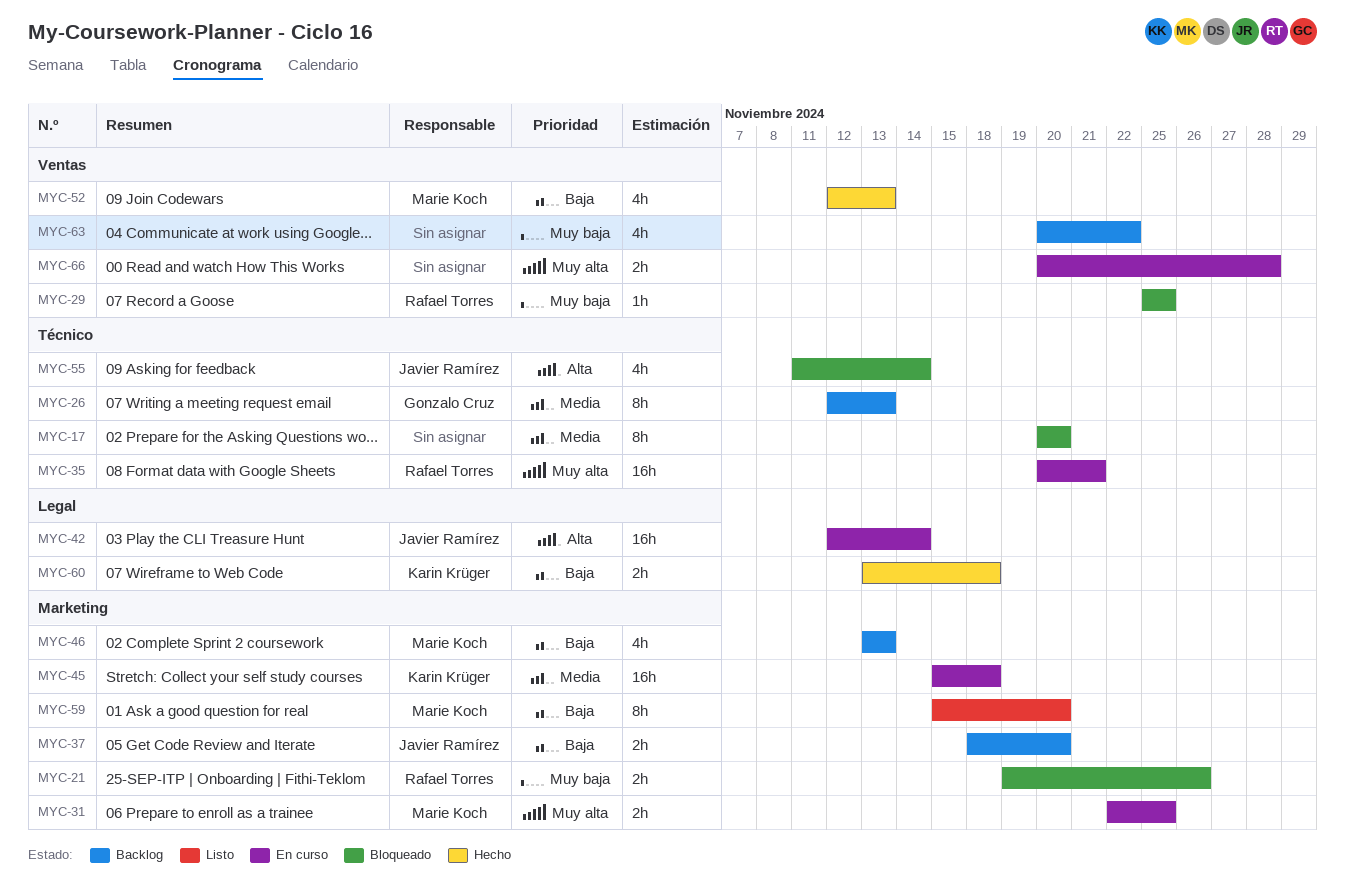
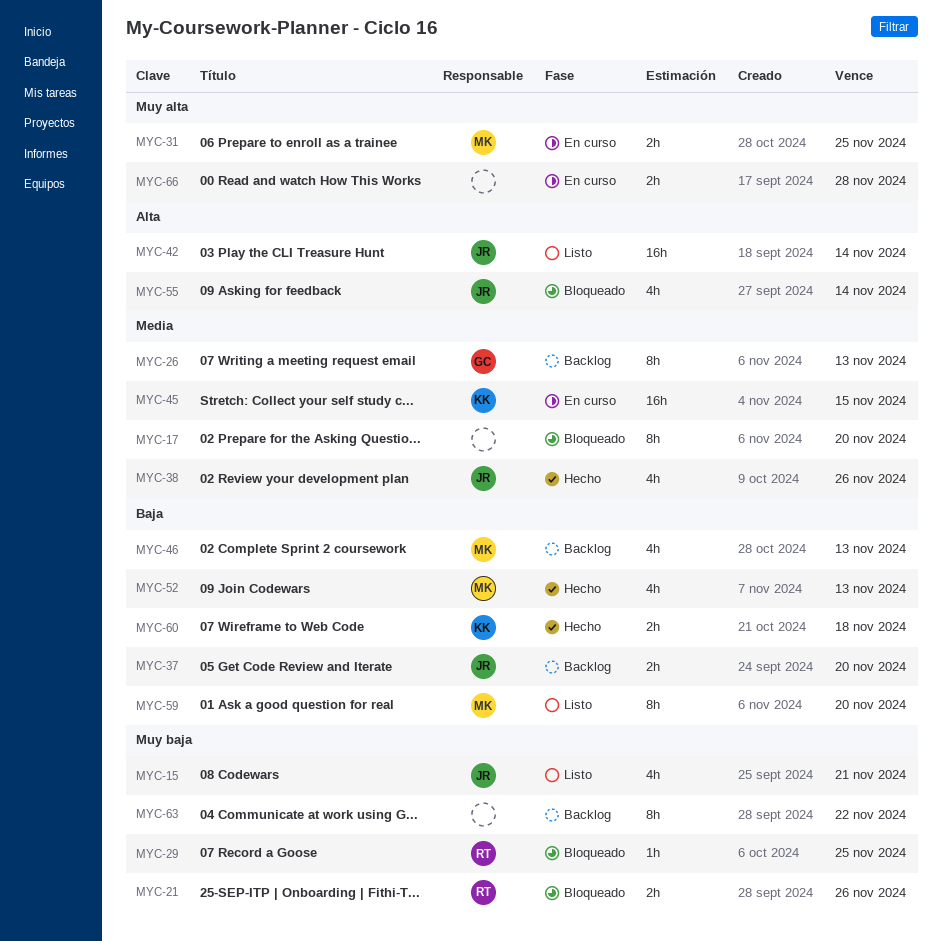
MYC-15: none -> present
MYC-35: present -> none
MYC-38: none -> present
MYC-42, status: En curso -> Listo
MYC-45, due: Nov 18 -> Nov 15
MYC-63, estimate: 4h -> 8h

